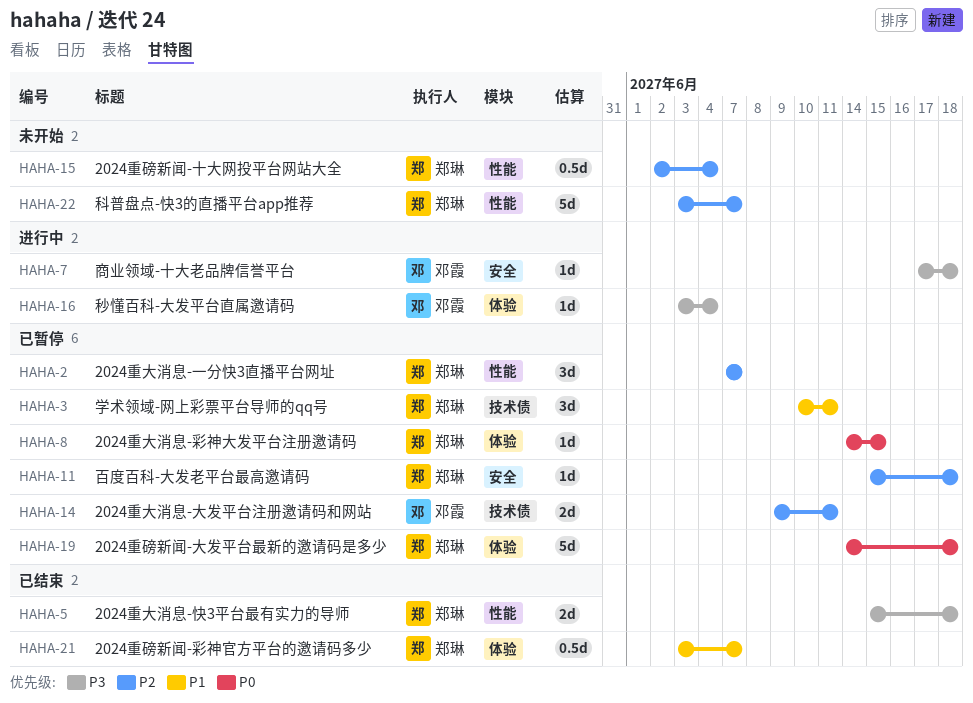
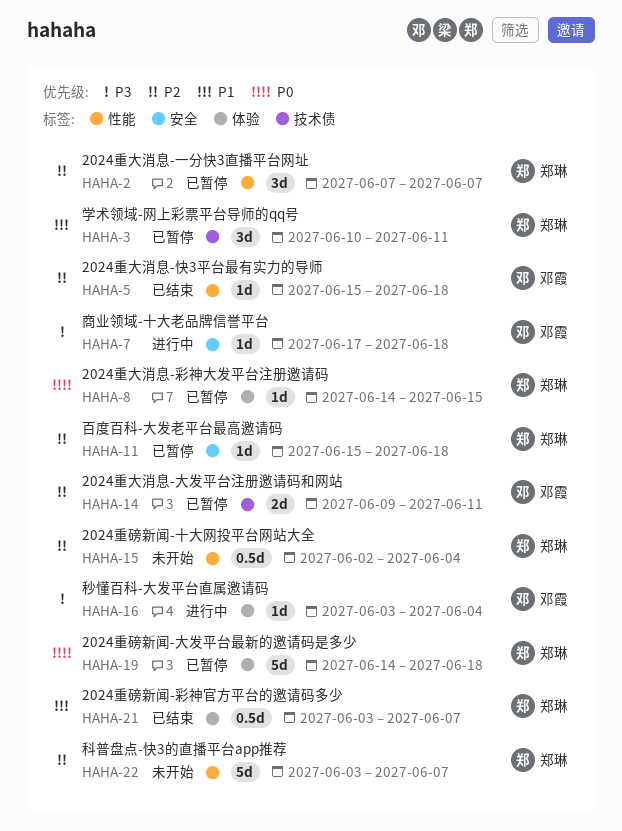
HAHA-5, owner: 郑琳 -> 邓霞
HAHA-5, priority: P3 -> P2
HAHA-5, estimate: 2d -> 1d

